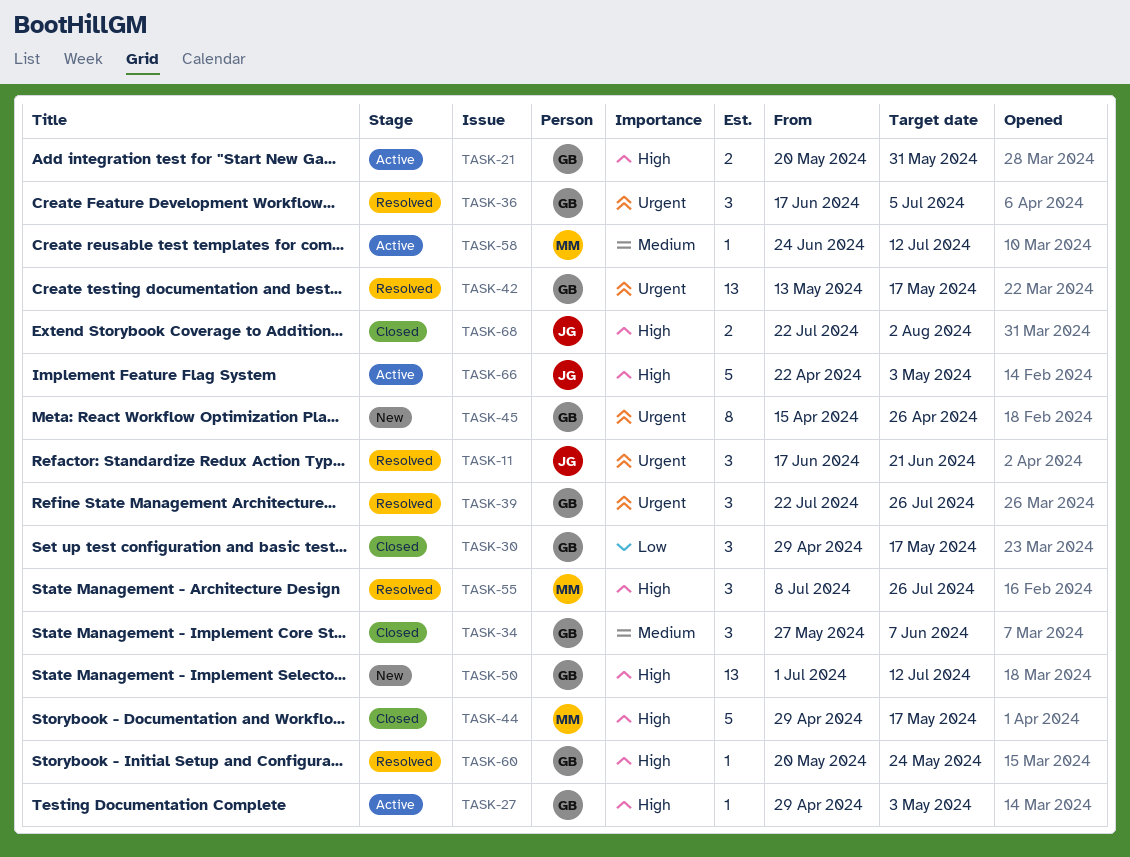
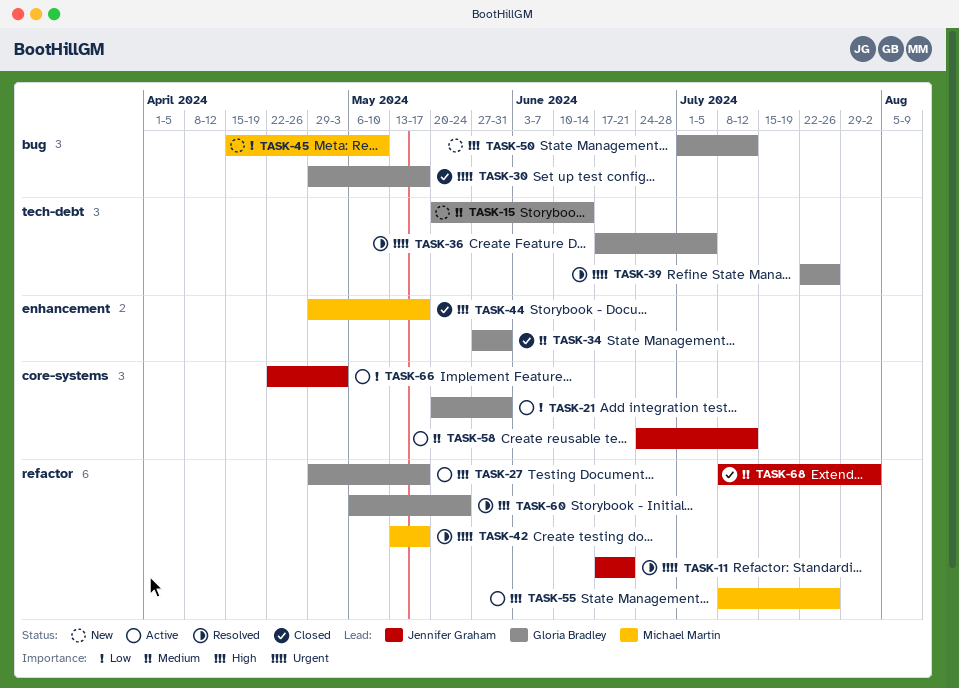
TASK-15: none -> present
TASK-21, priority: High -> Low
TASK-27, due: May 3 -> May 17
TASK-30, priority: Low -> Urgent
TASK-34, due: Jun 7 -> May 31
TASK-42, owner: Gloria Bradley -> Michael Martin
TASK-45, owner: Gloria Bradley -> Michael Martin
TASK-45, priority: Urgent -> Low
TASK-45, due: Apr 26 -> May 10
TASK-55, status: Resolved -> Active
TASK-58, owner: Michael Martin -> Jennifer Graham
TASK-60, start: May 20 -> May 6
TASK-66, priority: High -> Low
TASK-68, priority: High -> Medium
TASK-68, start: Jul 22 -> Jul 8

